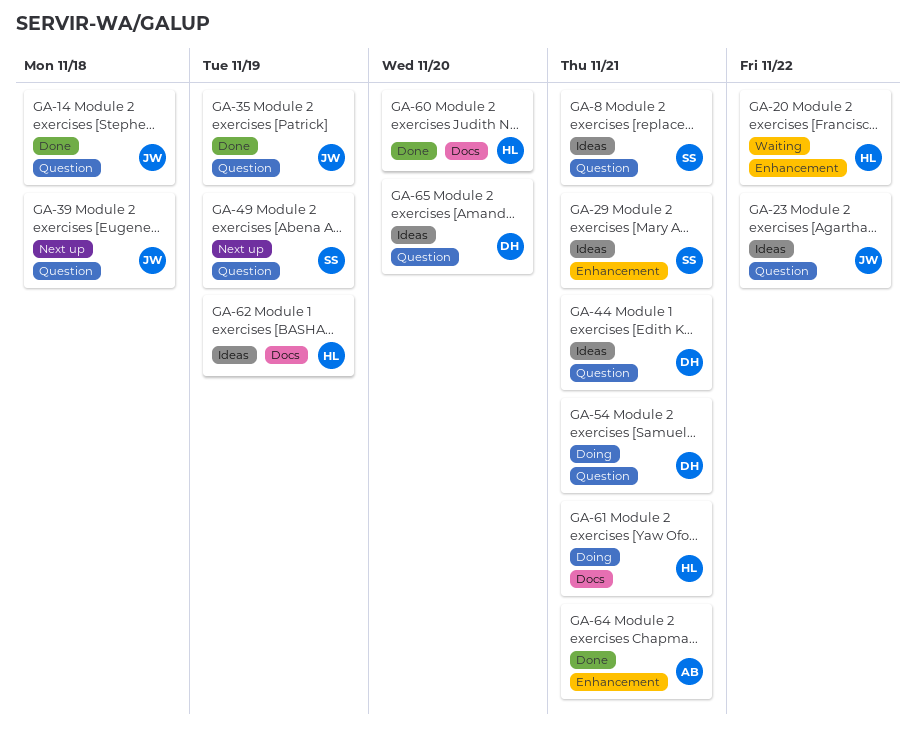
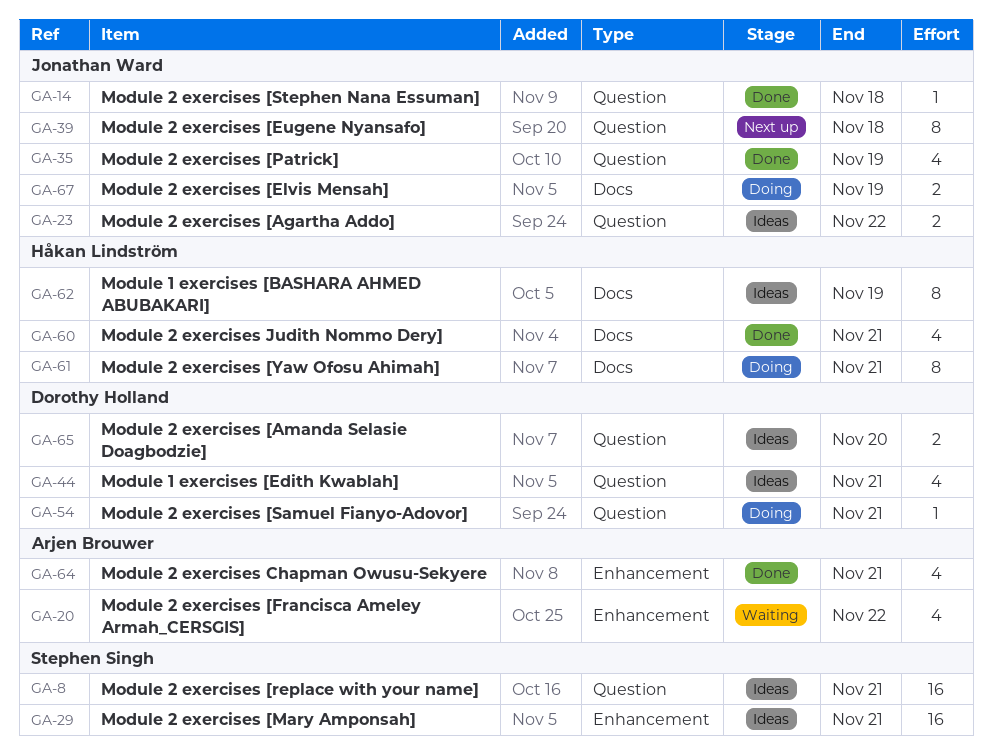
GA-20, owner: Håkan Lindström -> Arjen Brouwer
GA-49: present -> none
GA-60, due: Nov 20 -> Nov 21
GA-67: none -> present

